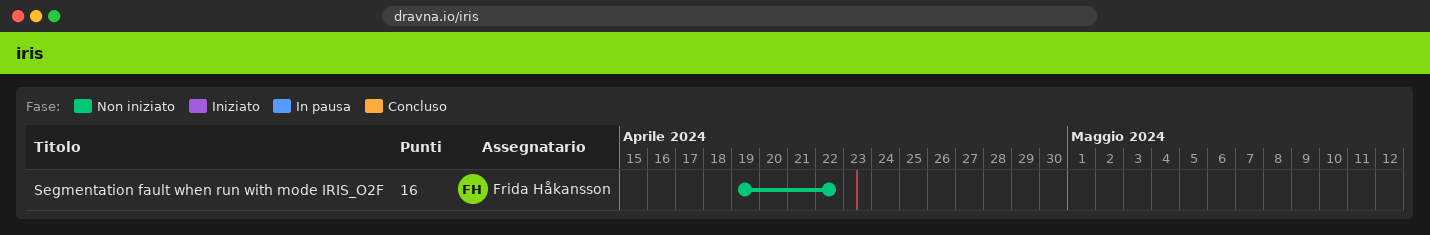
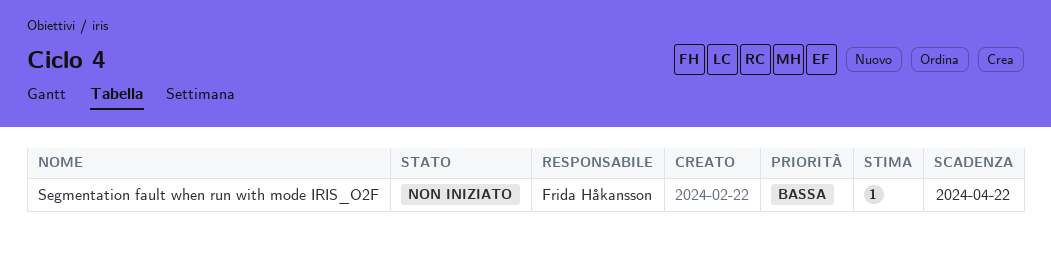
Segmentation fault when run with mode IRIS_O2F, estimate: 16 -> 1

